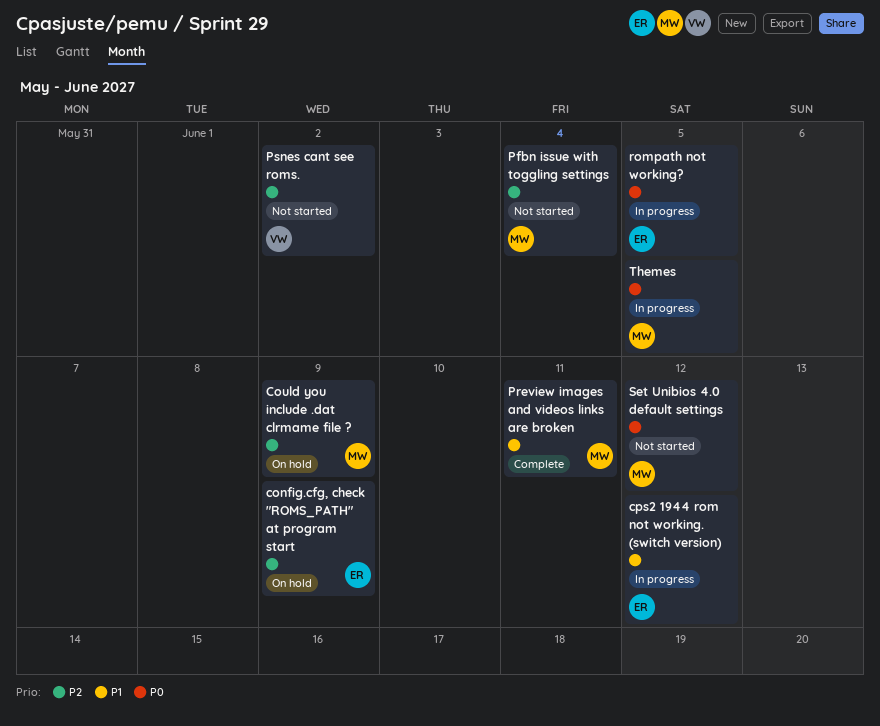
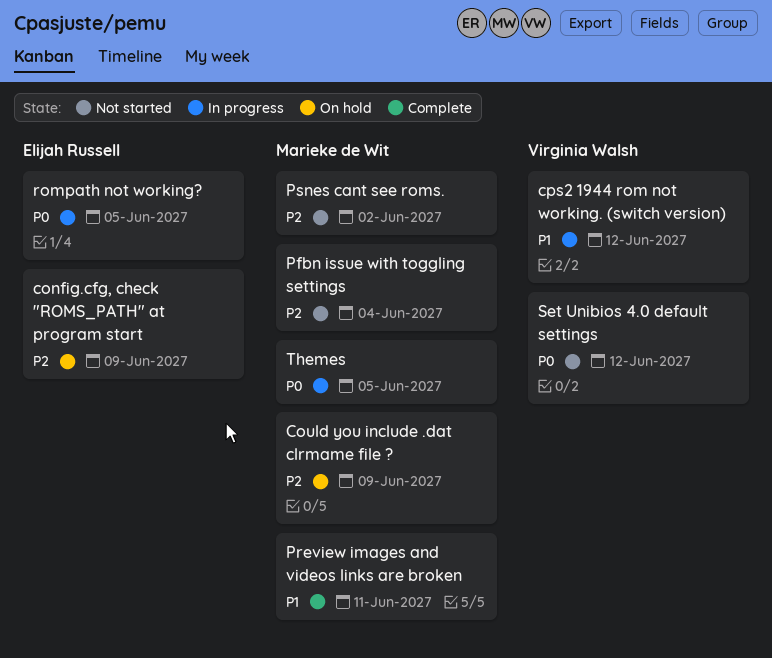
cps2 1944 rom not working. (switch version), owner: Elijah Russell -> Virginia Walsh
Psnes cant see roms., owner: Virginia Walsh -> Marieke de Wit
Set Unibios 4.0 default settings, owner: Marieke de Wit -> Virginia Walsh

